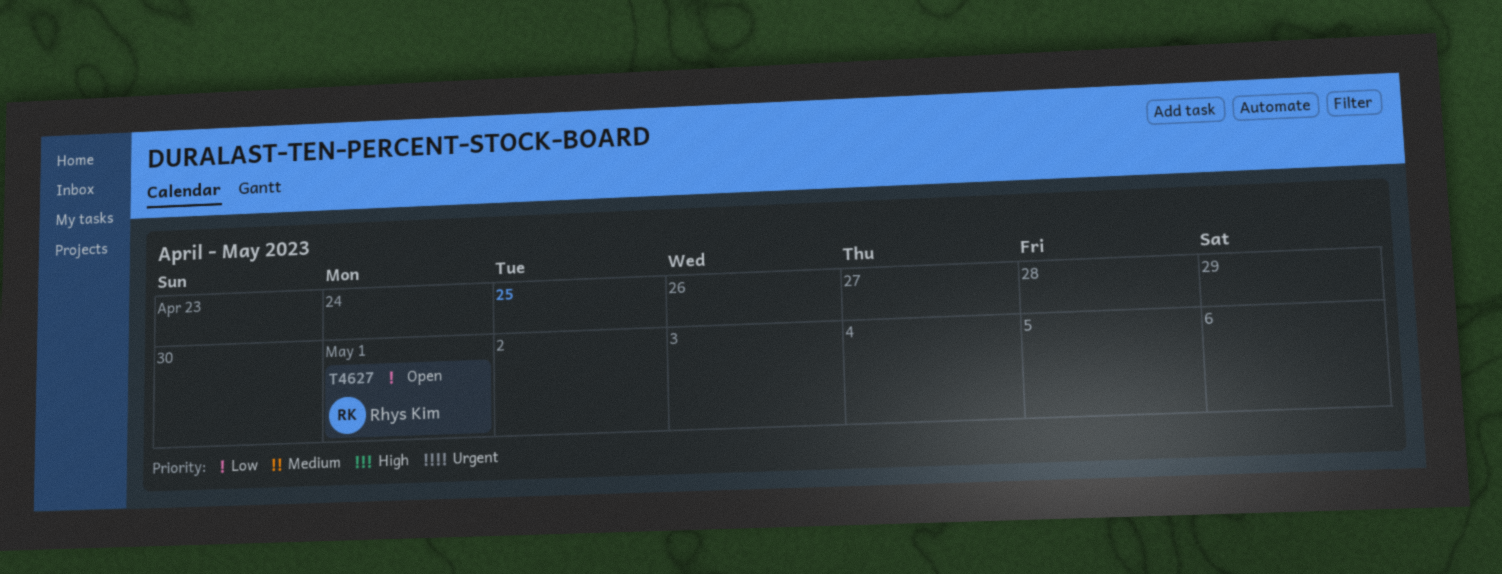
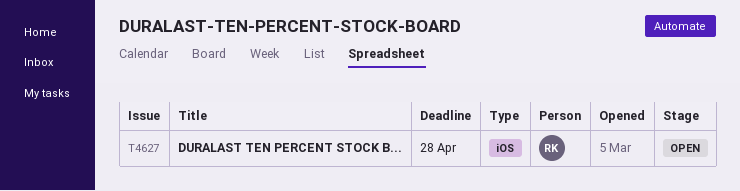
T4627, due: May 1 -> Apr 28

